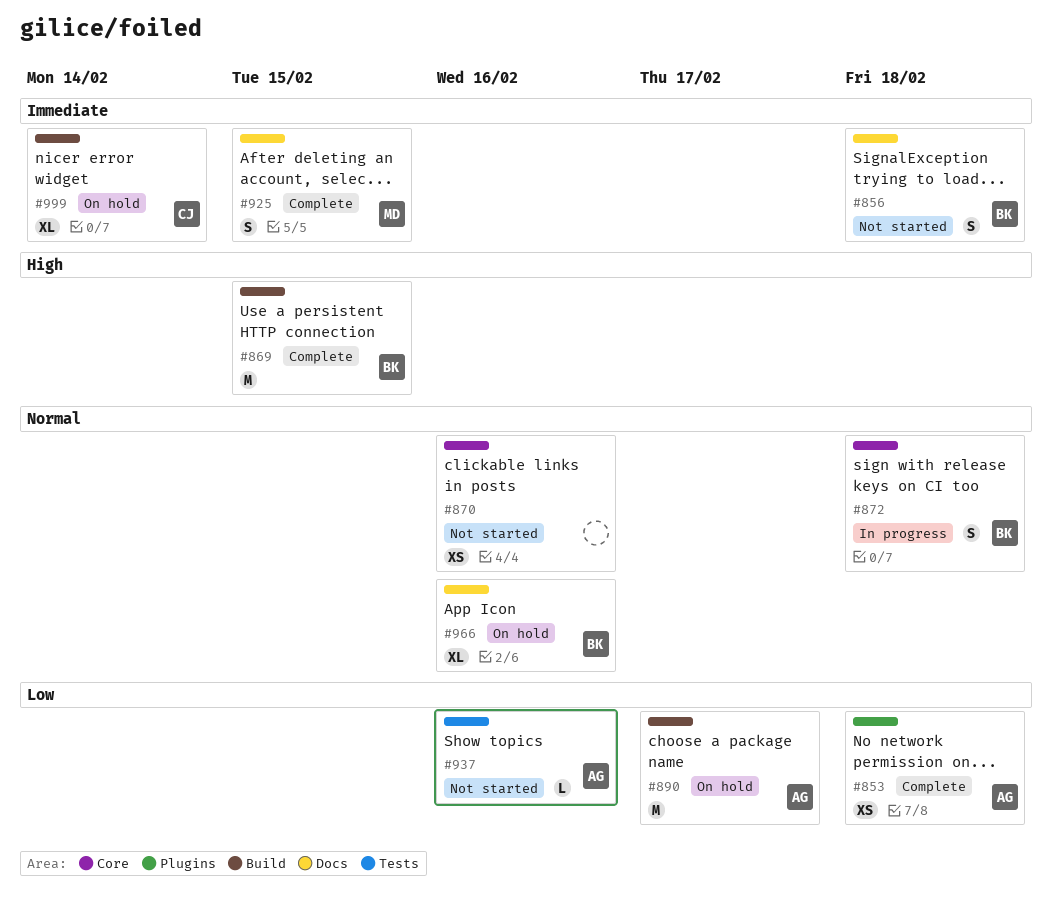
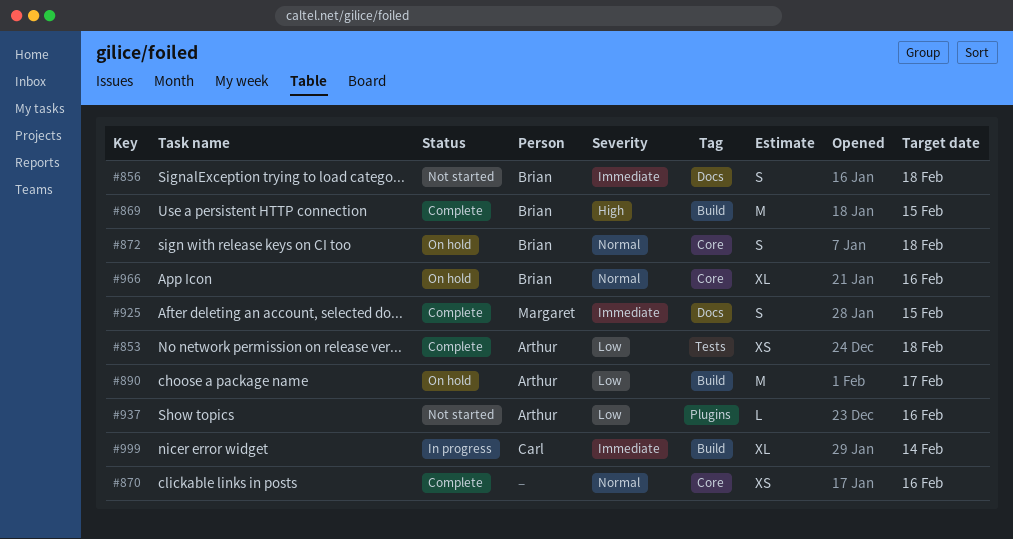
#853, label: Plugins -> Tests
#870, status: Not started -> Complete
#872, status: In progress -> On hold
#937, label: Tests -> Plugins
#966, label: Docs -> Core
#999, status: On hold -> In progress

